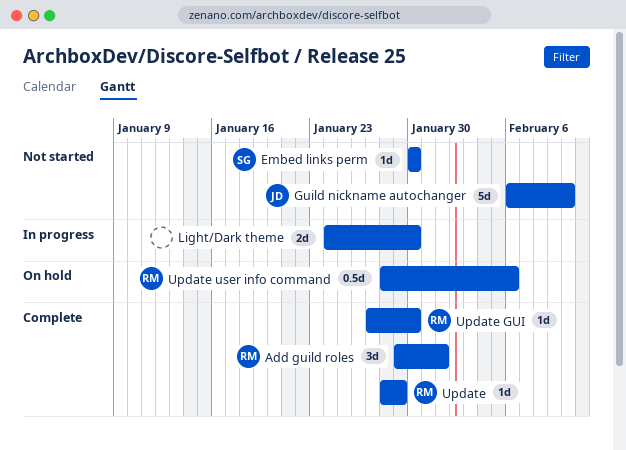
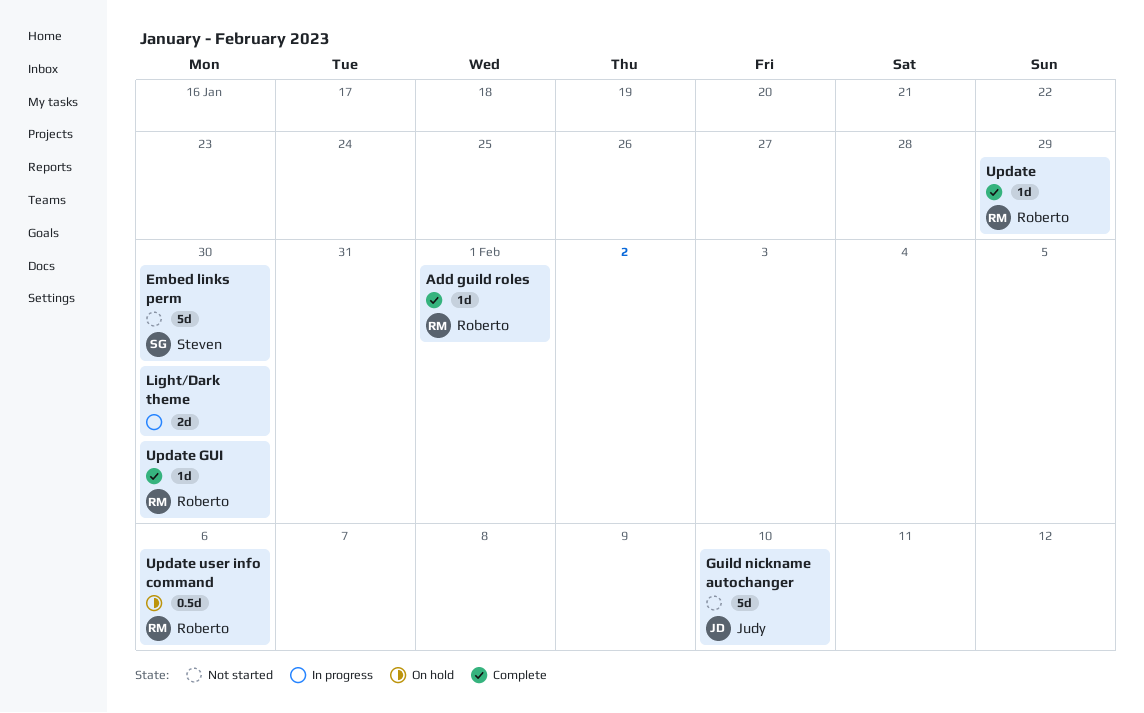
Add guild roles, estimate: 3d -> 1d
Embed links perm, estimate: 1d -> 5d

